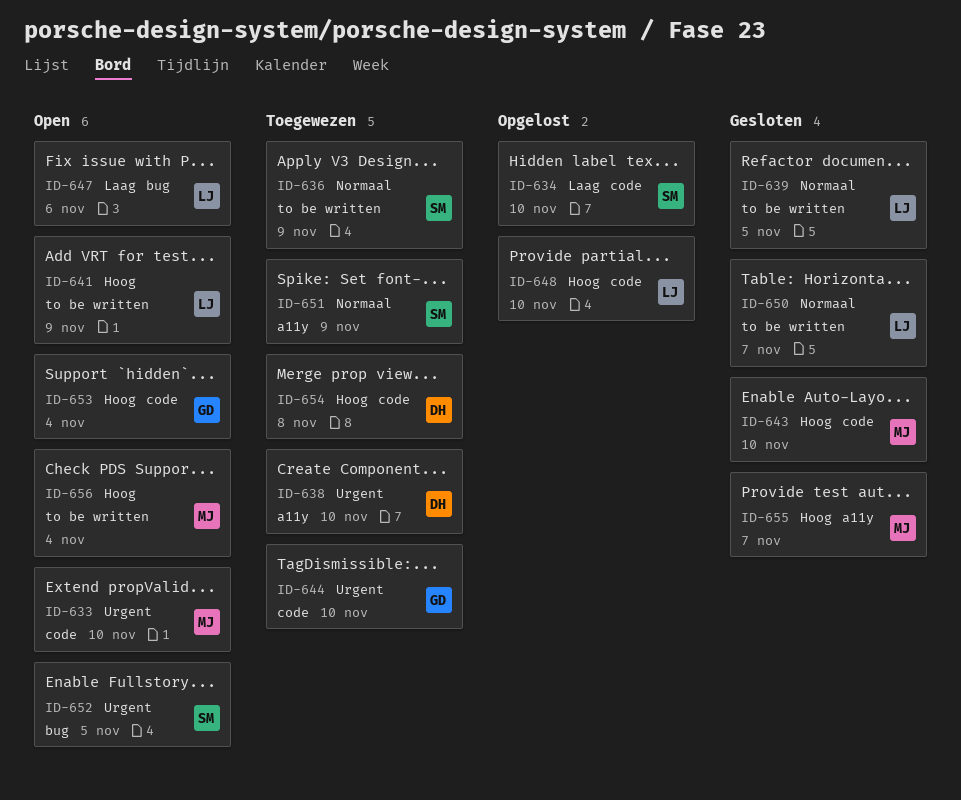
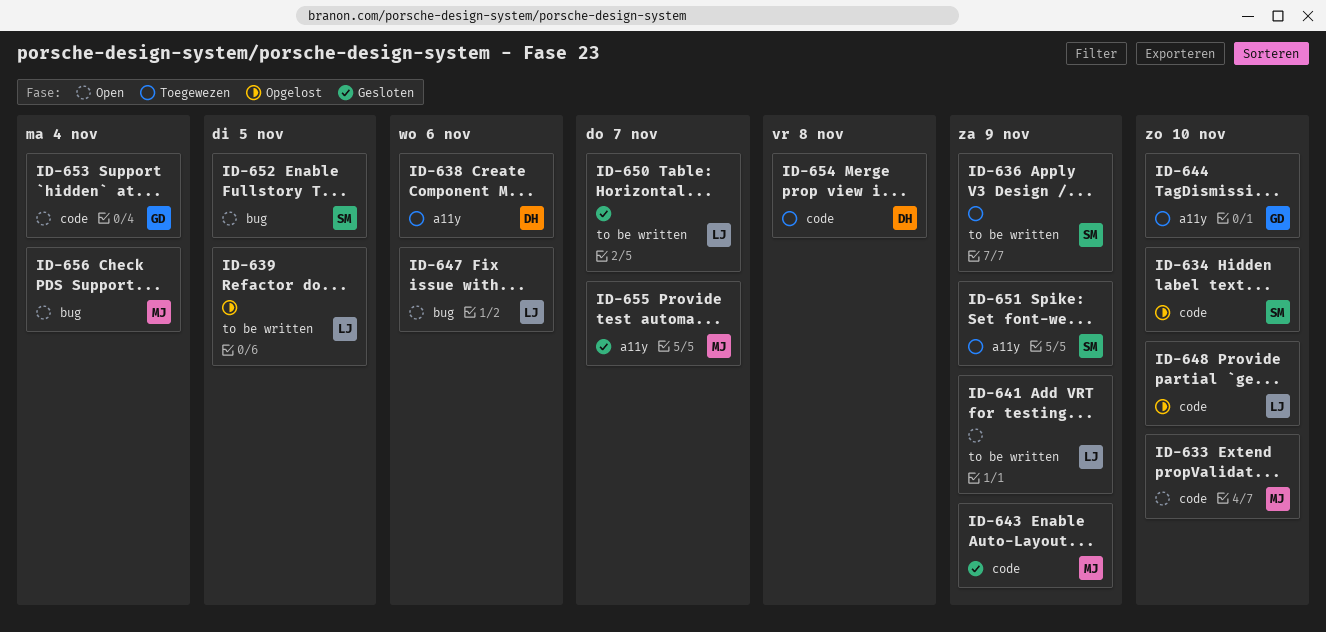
ID-638, due: Nov 10 -> Nov 6
ID-639, status: Gesloten -> Opgelost
ID-643, due: Nov 10 -> Nov 9
ID-644, label: code -> a11y
ID-656, label: to be written -> bug

